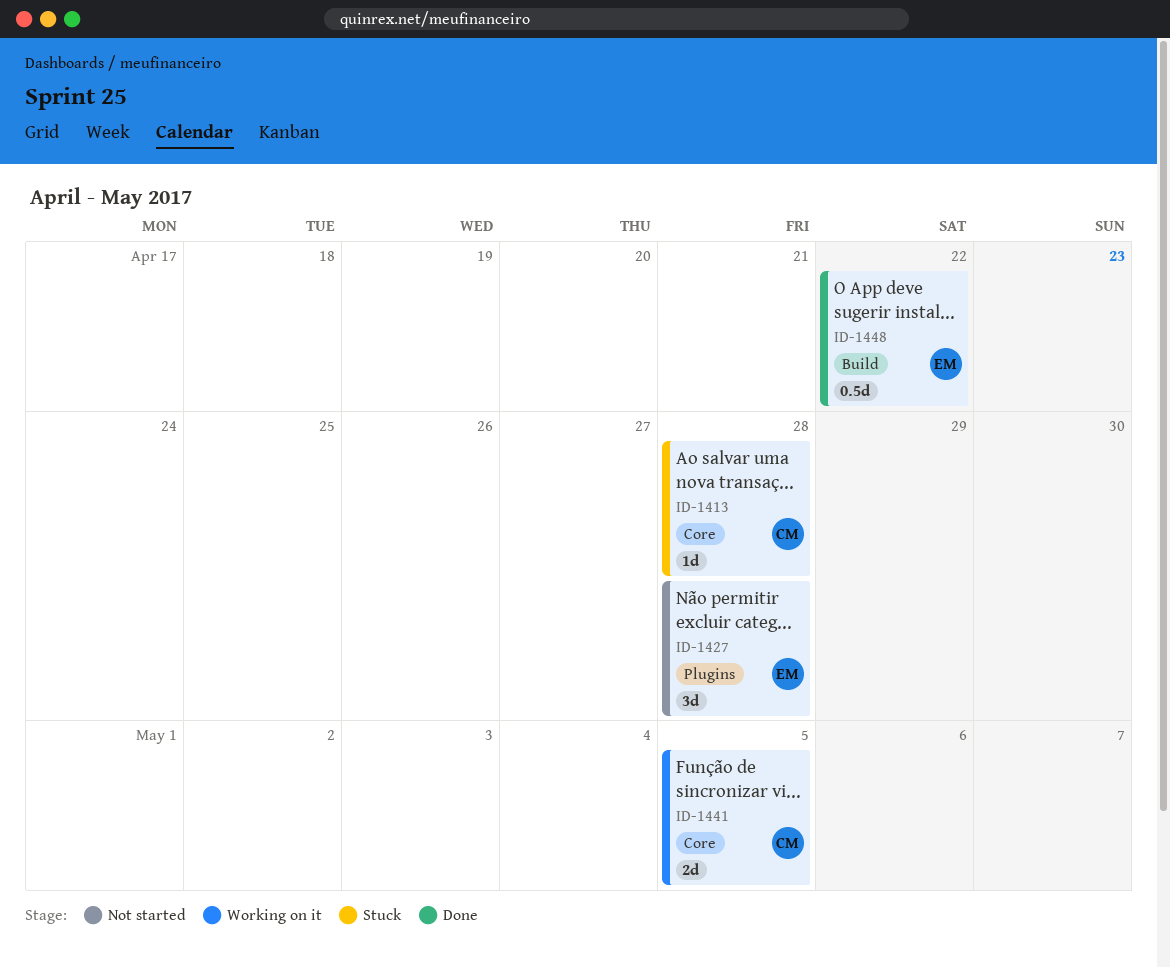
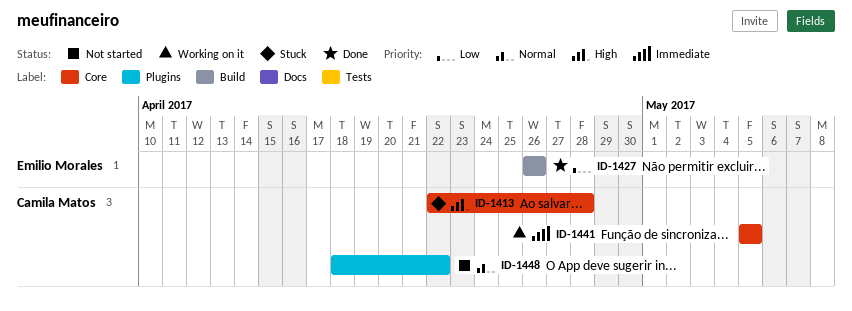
ID-1427, status: Not started -> Done
ID-1427, label: Plugins -> Build
ID-1427, due: Apr 28 -> Apr 26
ID-1448, status: Done -> Not started
ID-1448, owner: Emilio Morales -> Camila Matos
ID-1448, label: Build -> Plugins

